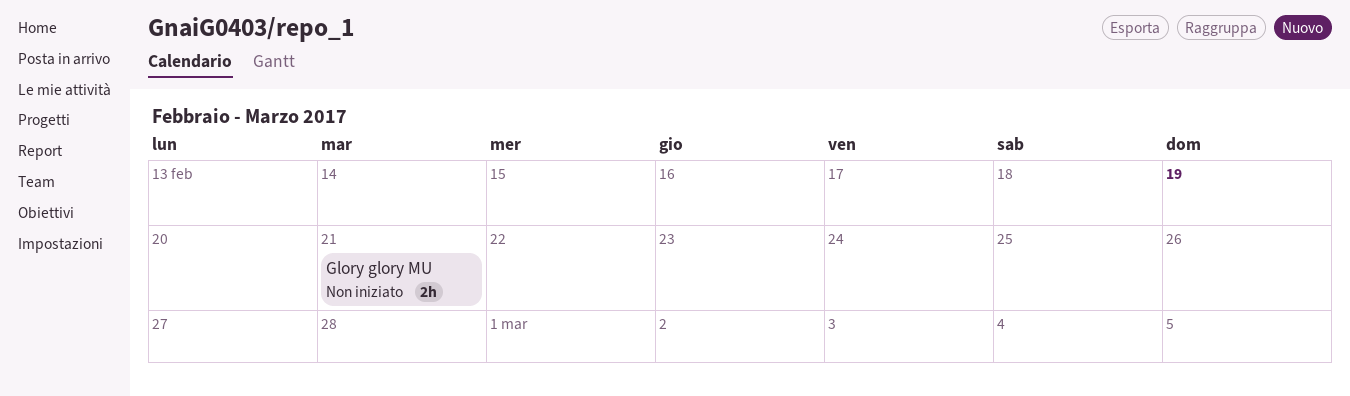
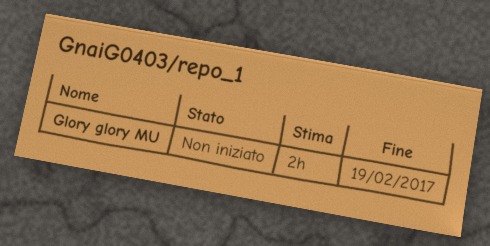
Glory glory MU, due: Feb 21 -> Feb 19

